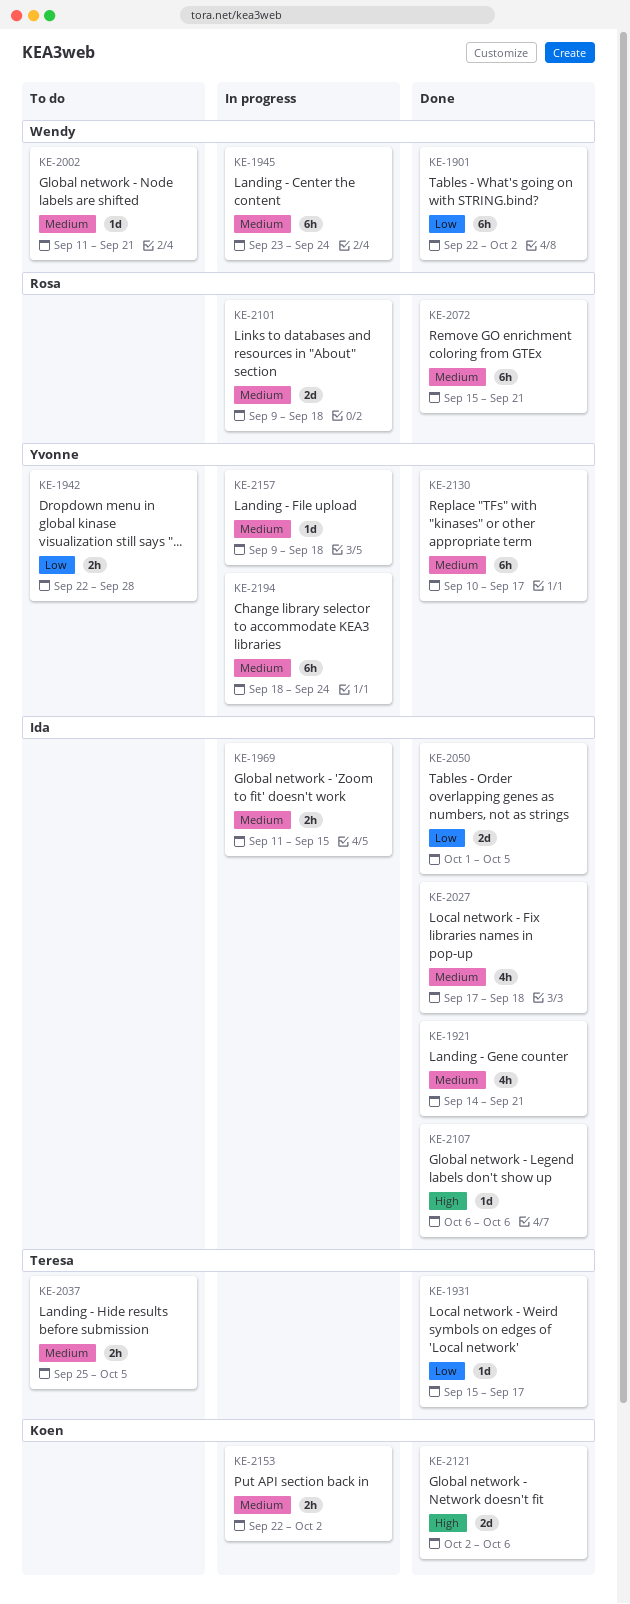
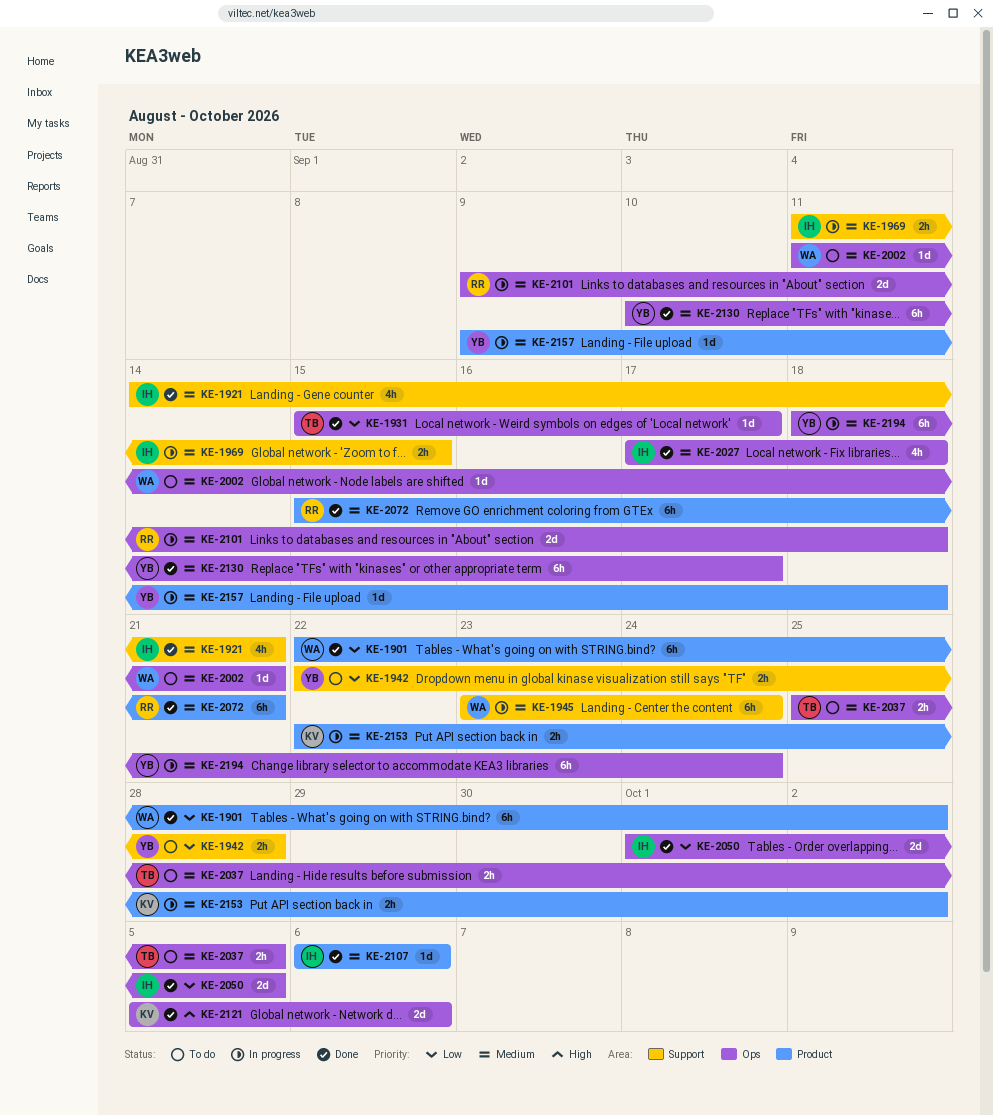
KE-2107, priority: High -> Medium
KE-2121, start: Oct 2 -> Oct 5

